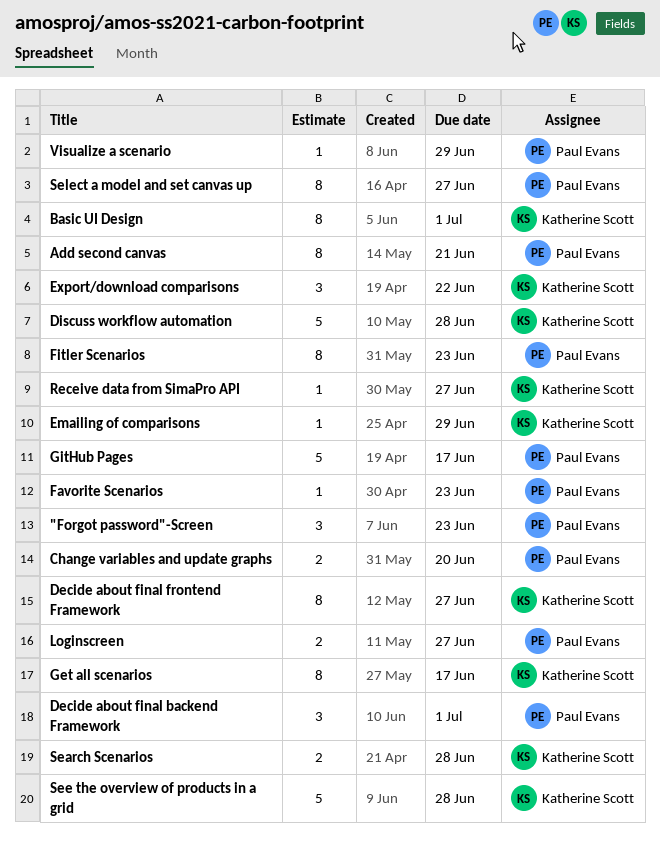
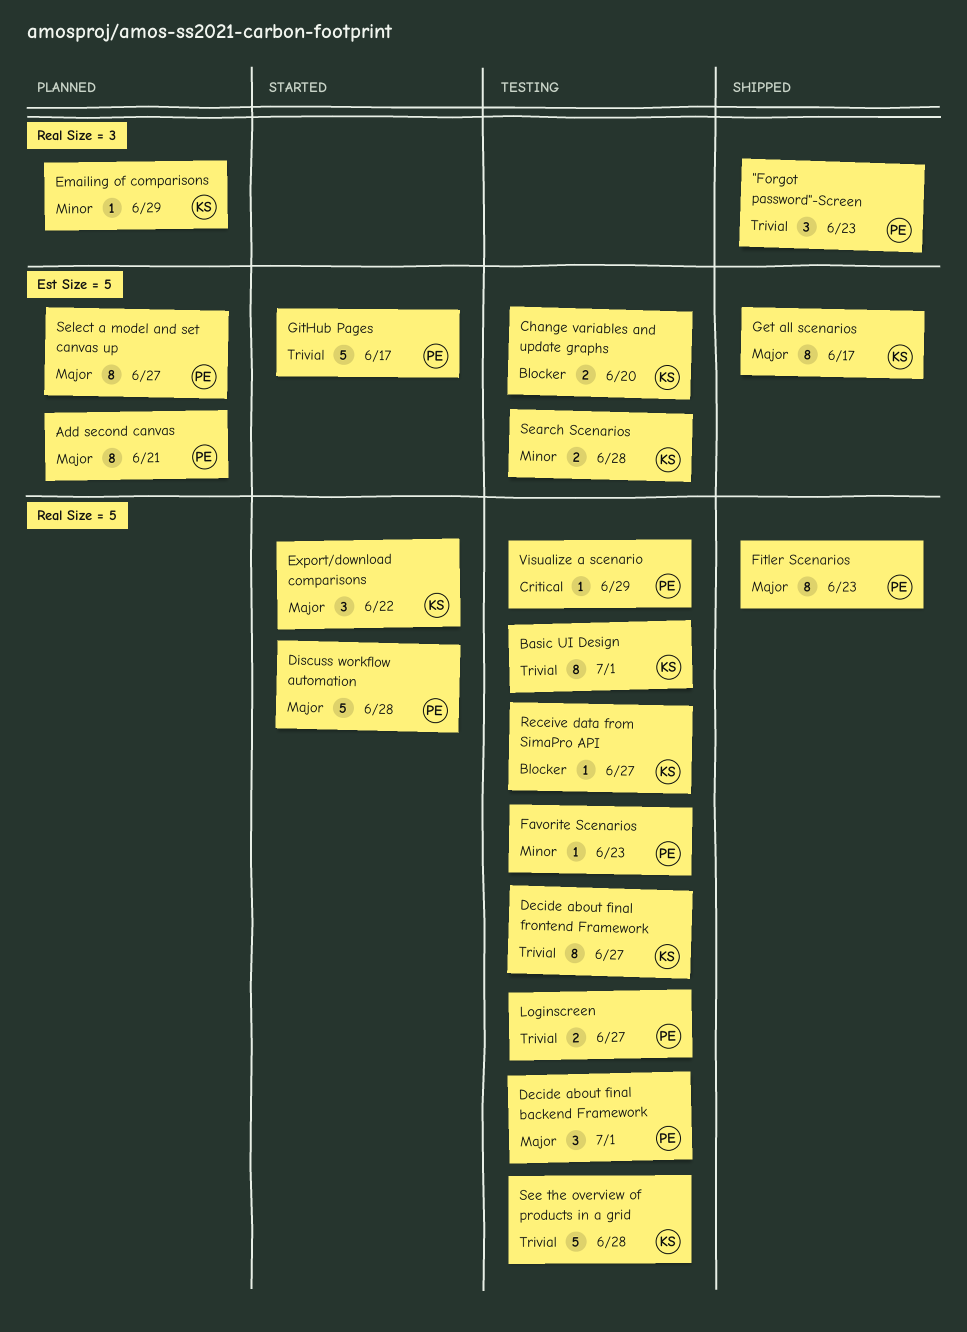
Change variables and update graphs, owner: Paul Evans -> Katherine Scott
Discuss workflow automation, owner: Katherine Scott -> Paul Evans

